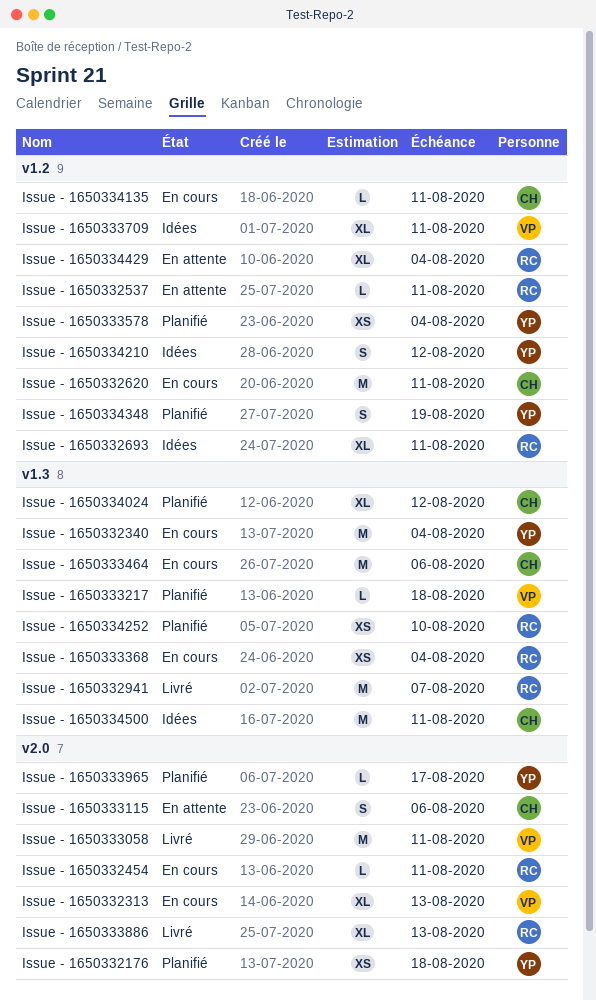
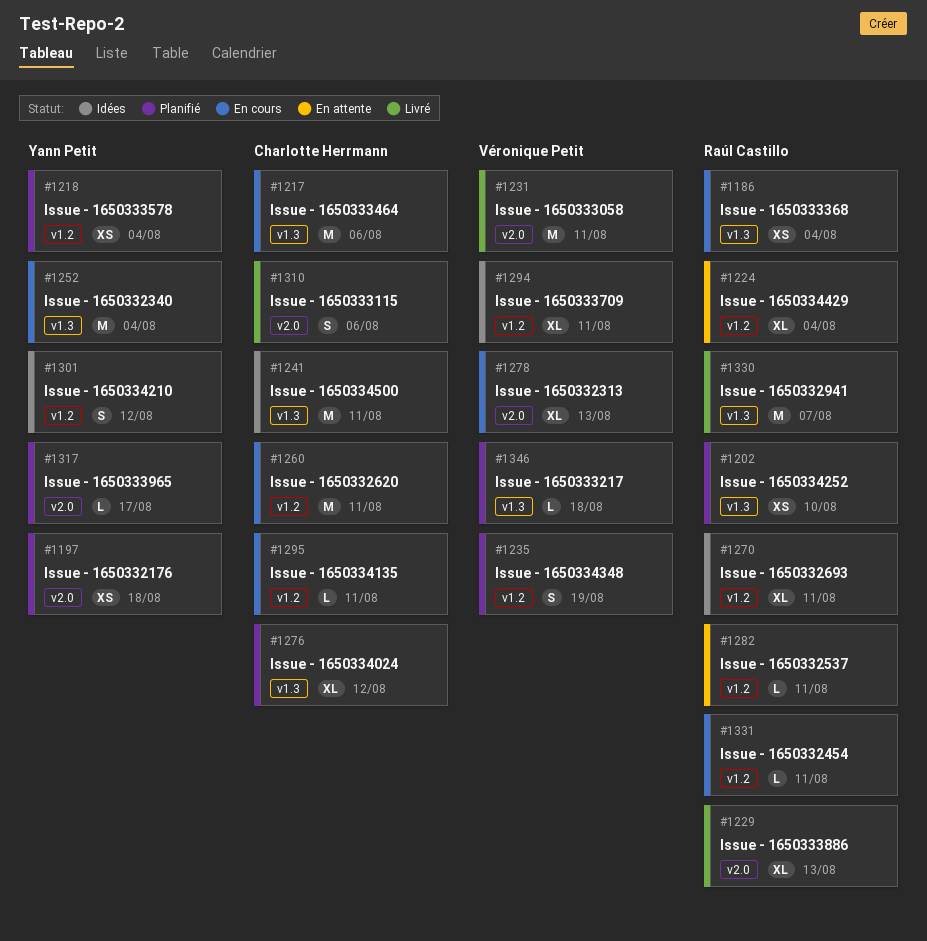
Issue - 1650332454, label: v2.0 -> v1.2
Issue - 1650333115, status: En attente -> Livré
Issue - 1650334348, owner: Yann Petit -> Véronique Petit

